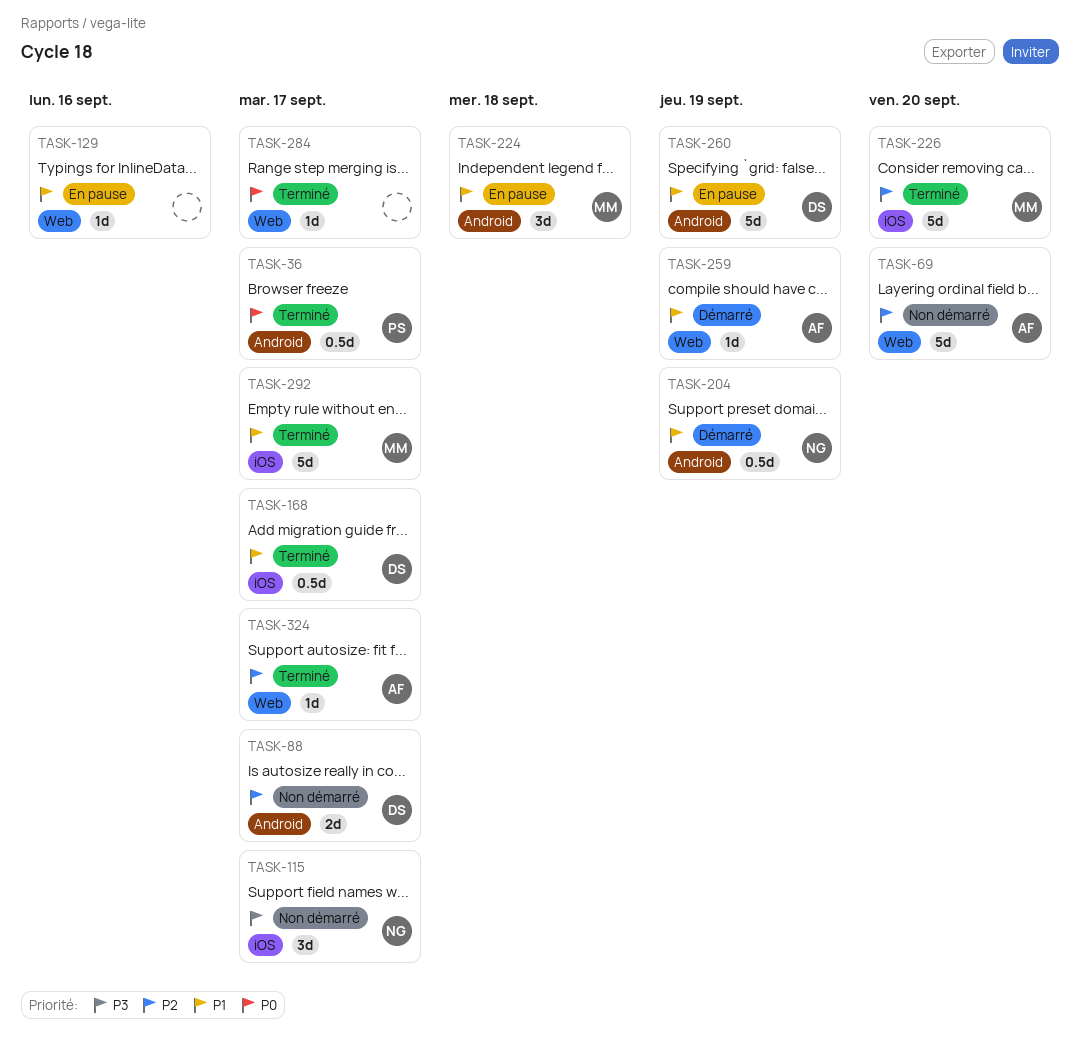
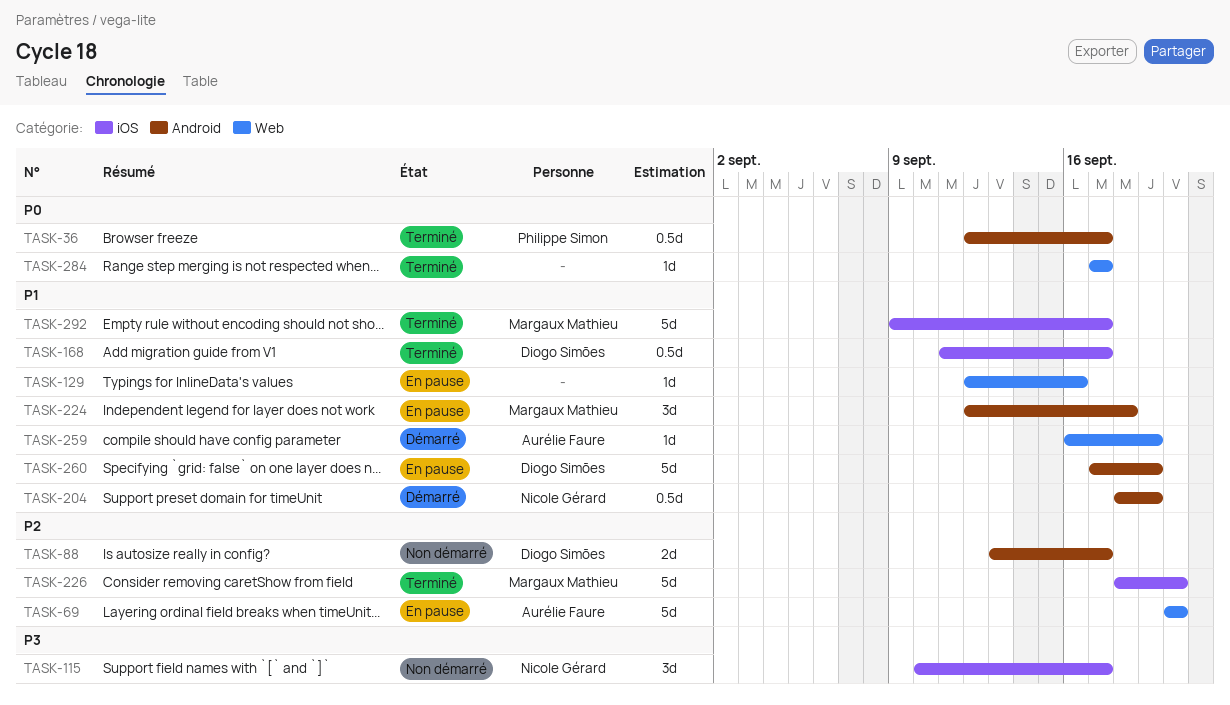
TASK-69, status: Non démarré -> En pause
TASK-324: present -> none

